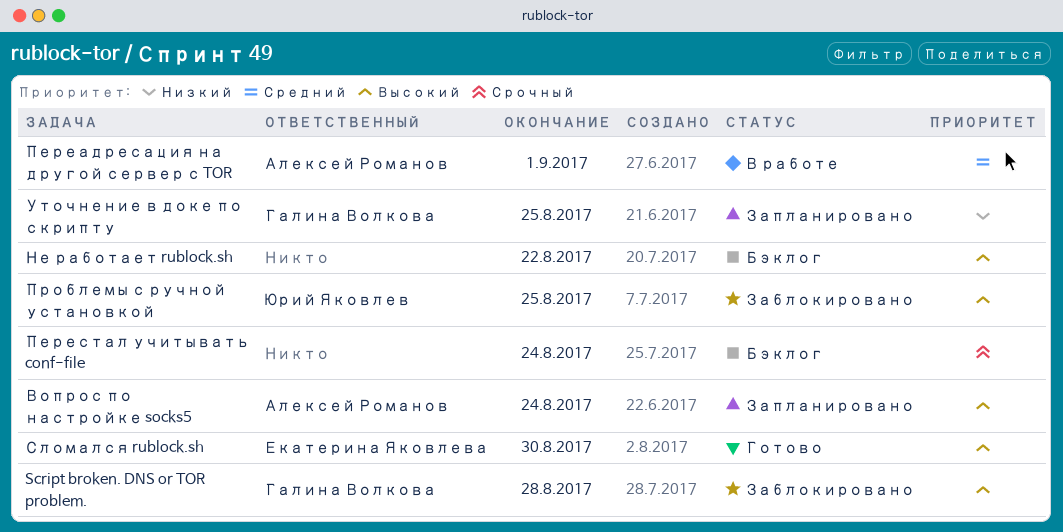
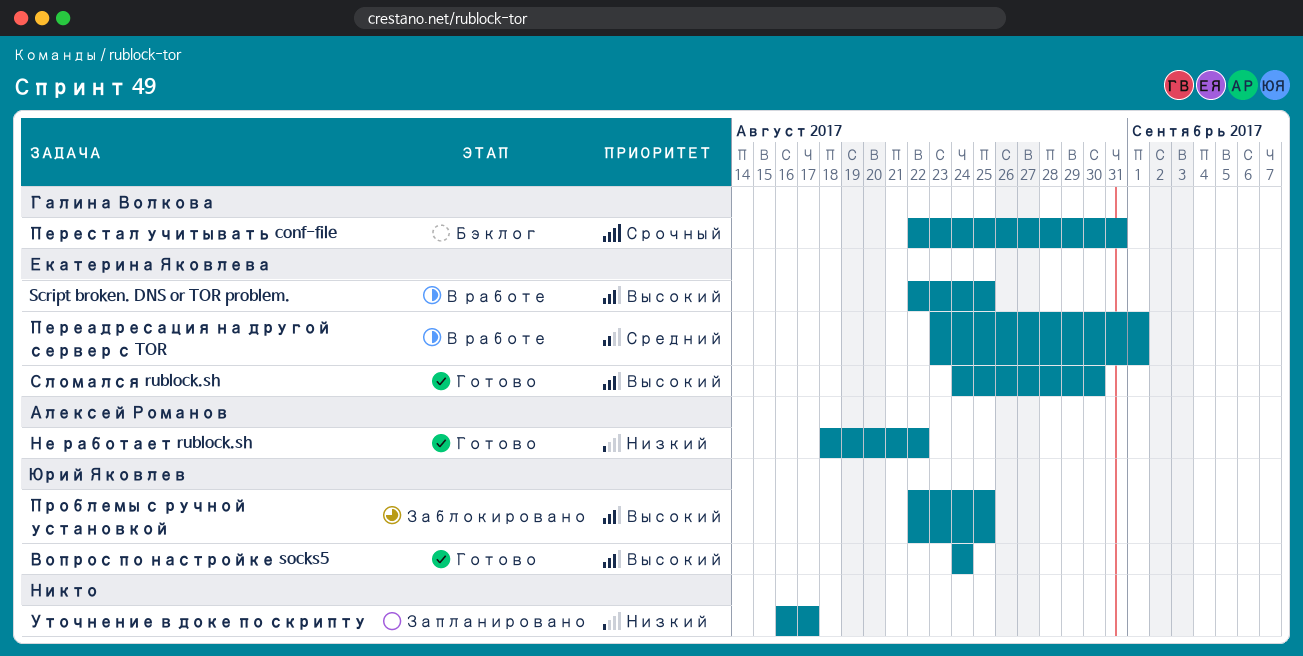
Script broken. DNS or TOR problem., status: Заблокировано -> В работе
Script broken. DNS or TOR problem., owner: Галина Волкова -> Екатерина Яковлева
Script broken. DNS or TOR problem., due: Aug 28 -> Aug 25
Вопрос по настройке socks5, status: Запланировано -> Готово
Вопрос по настройке socks5, owner: Алексей Романов -> Юрий Яковлев
Не работает rublock.sh, status: Бэклог -> Готово
Не работает rublock.sh, owner: none -> Алексей Романов
Не работает rublock.sh, priority: Высокий -> Низкий
Переадресация на другой сервер с TOR, owner: Алексей Романов -> Екатерина Яковлева
Перестал учитывать conf-file, owner: none -> Галина Волкова
Перестал учитывать conf-file, due: Aug 24 -> Aug 31
Уточнение в доке по скрипту, owner: Галина Волкова -> none
Уточнение в доке по скрипту, due: Aug 25 -> Aug 17

